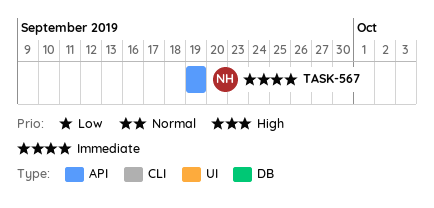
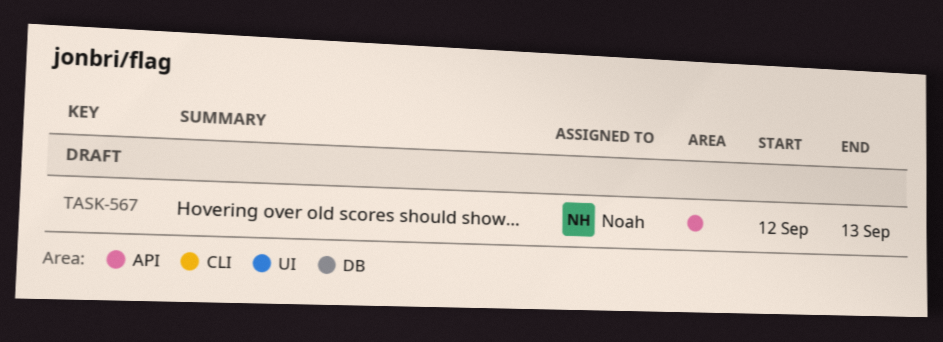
TASK-567, start: Sep 19 -> Sep 12
TASK-567, due: Sep 19 -> Sep 13

